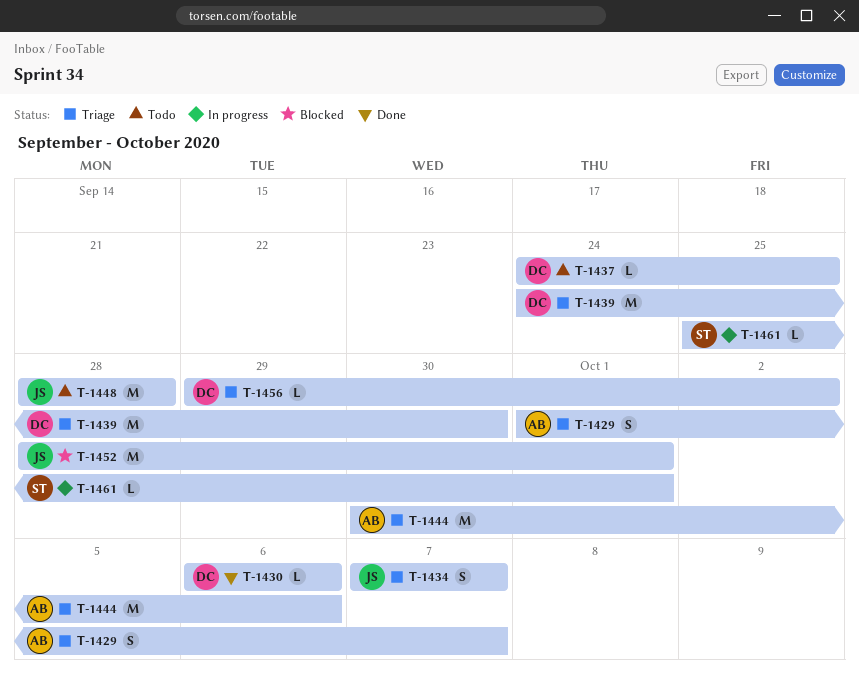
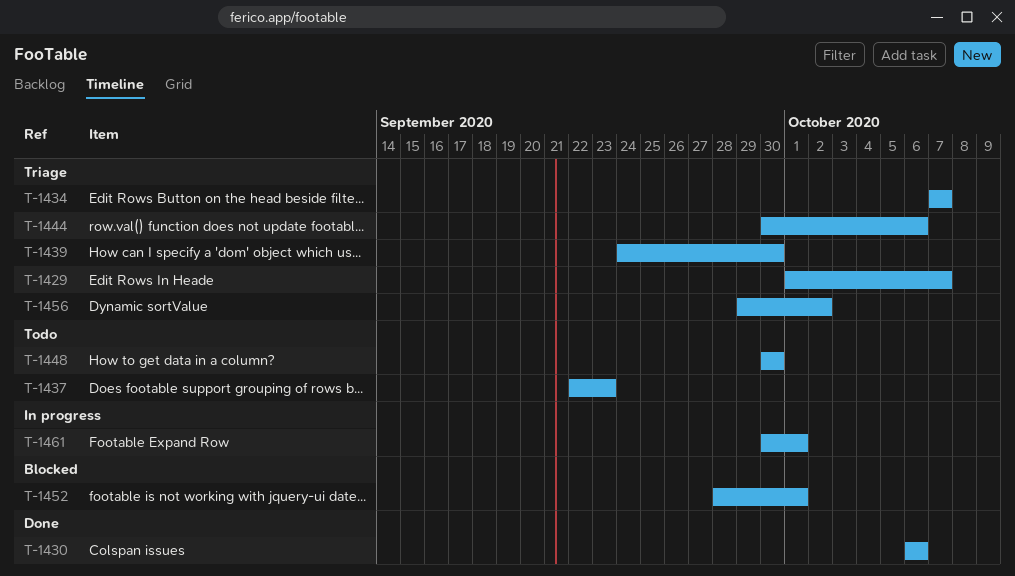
T-1437, start: Sep 24 -> Sep 22
T-1437, due: Sep 25 -> Sep 23
T-1448, start: Sep 28 -> Sep 30
T-1448, due: Sep 28 -> Sep 30
T-1461, start: Sep 25 -> Sep 30

